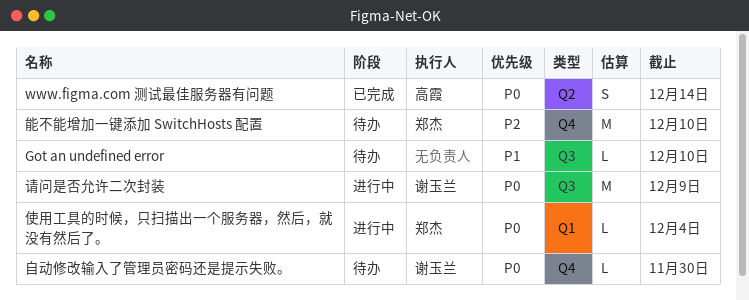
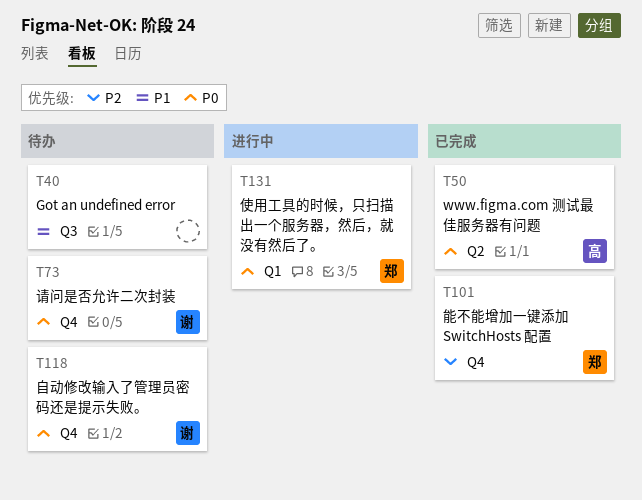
能不能增加一键添加 SwitchHosts 配置, status: 待办 -> 已完成
请问是否允许二次封装, status: 进行中 -> 待办
请问是否允许二次封装, label: Q3 -> Q4

